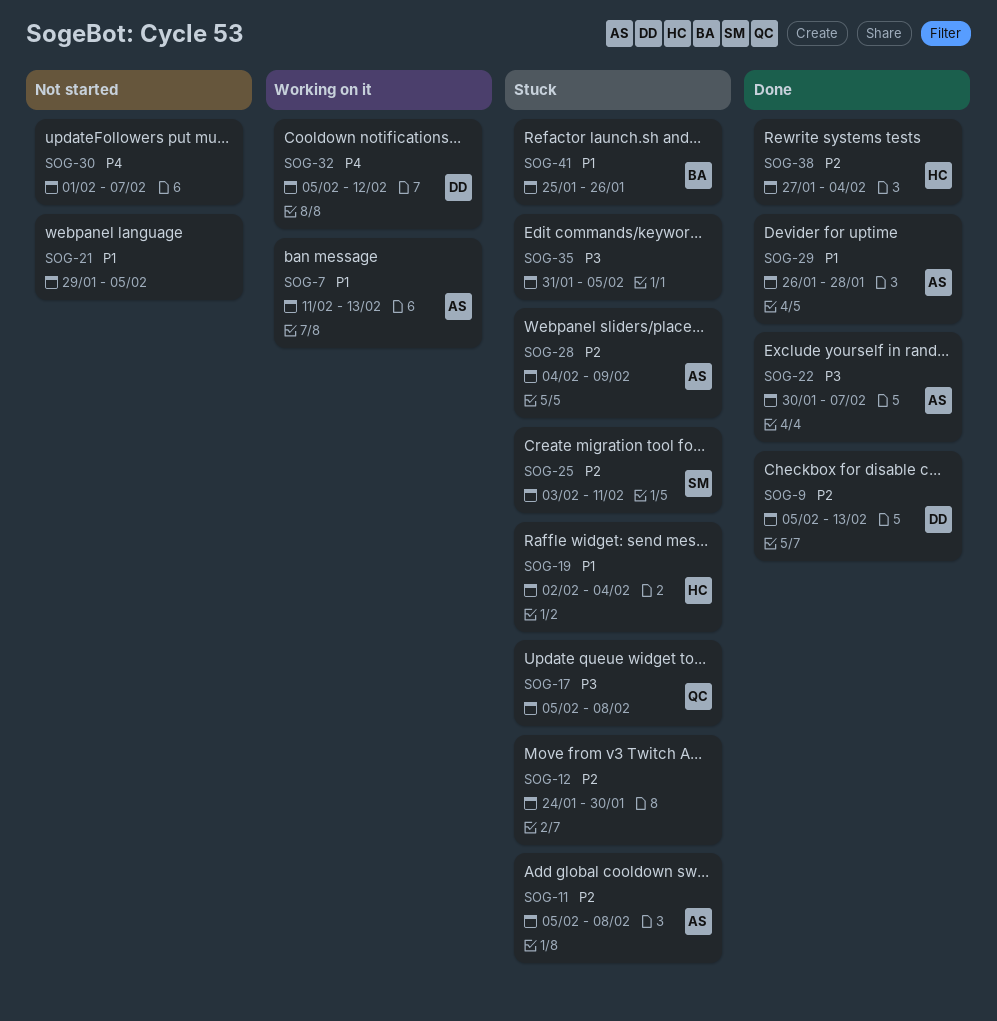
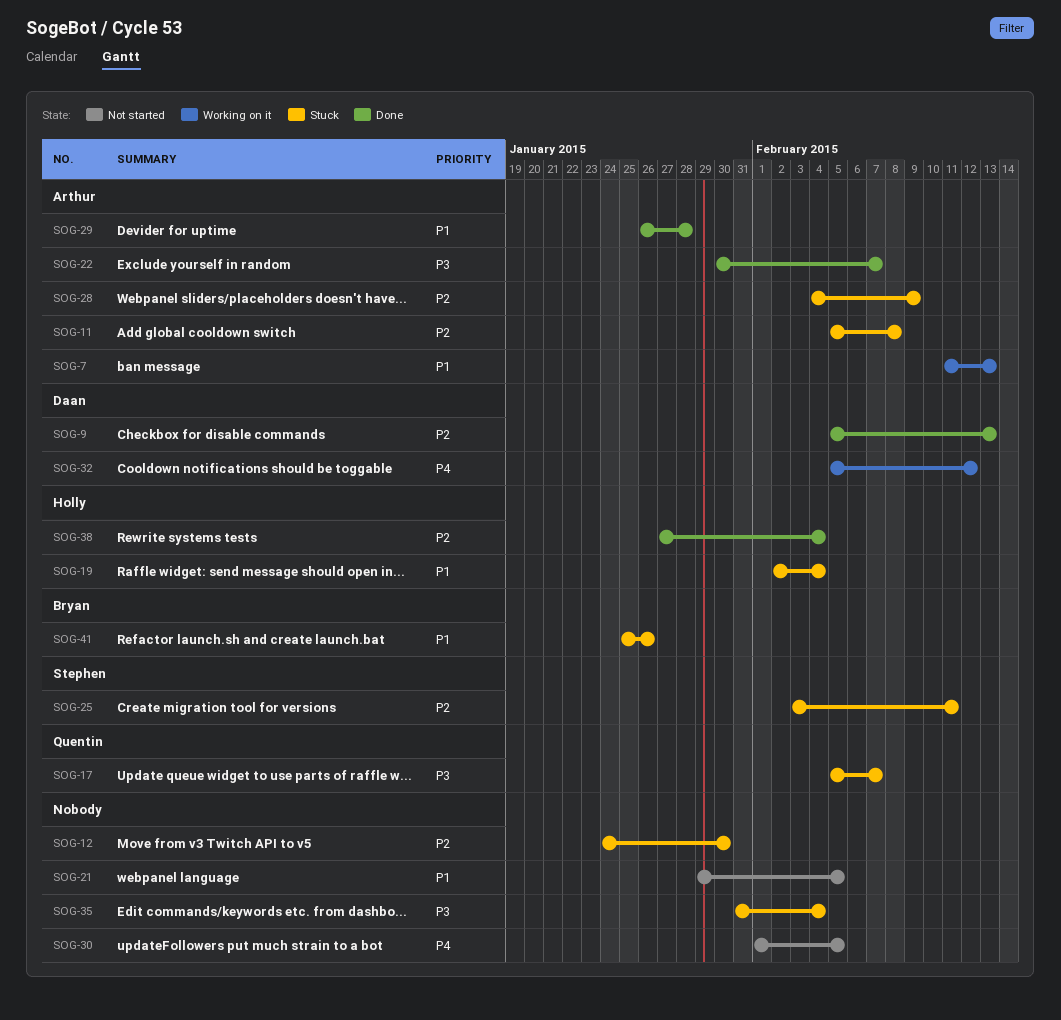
SOG-17, due: Feb 8 -> Feb 7
SOG-30, due: Feb 7 -> Feb 5
SOG-35, due: Feb 5 -> Feb 4

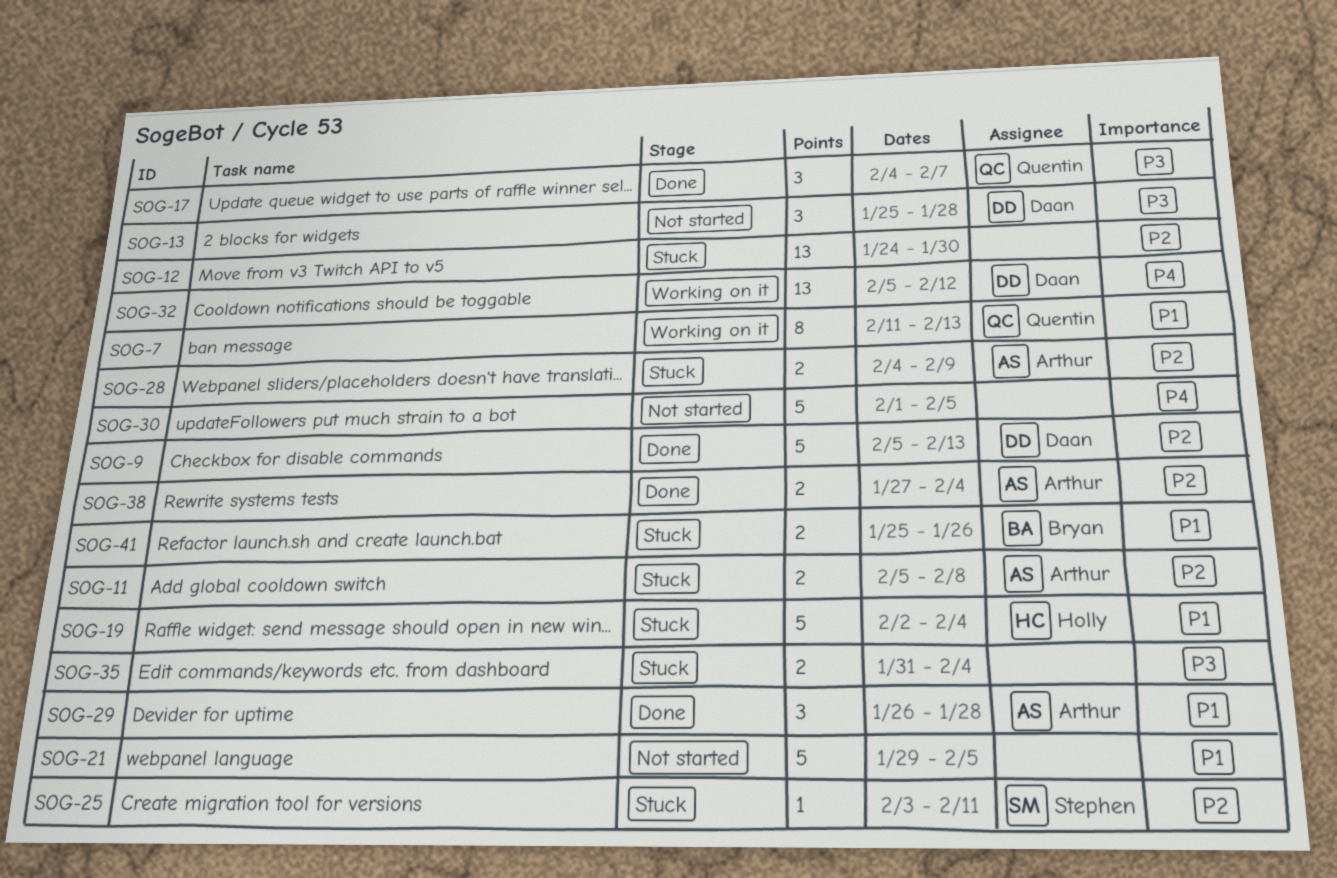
SOG-7, owner: Arthur -> Quentin
SOG-13: none -> present
SOG-17, status: Stuck -> Done
SOG-17, start: Feb 5 -> Feb 4
SOG-22: present -> none
SOG-38, owner: Holly -> Arthur

